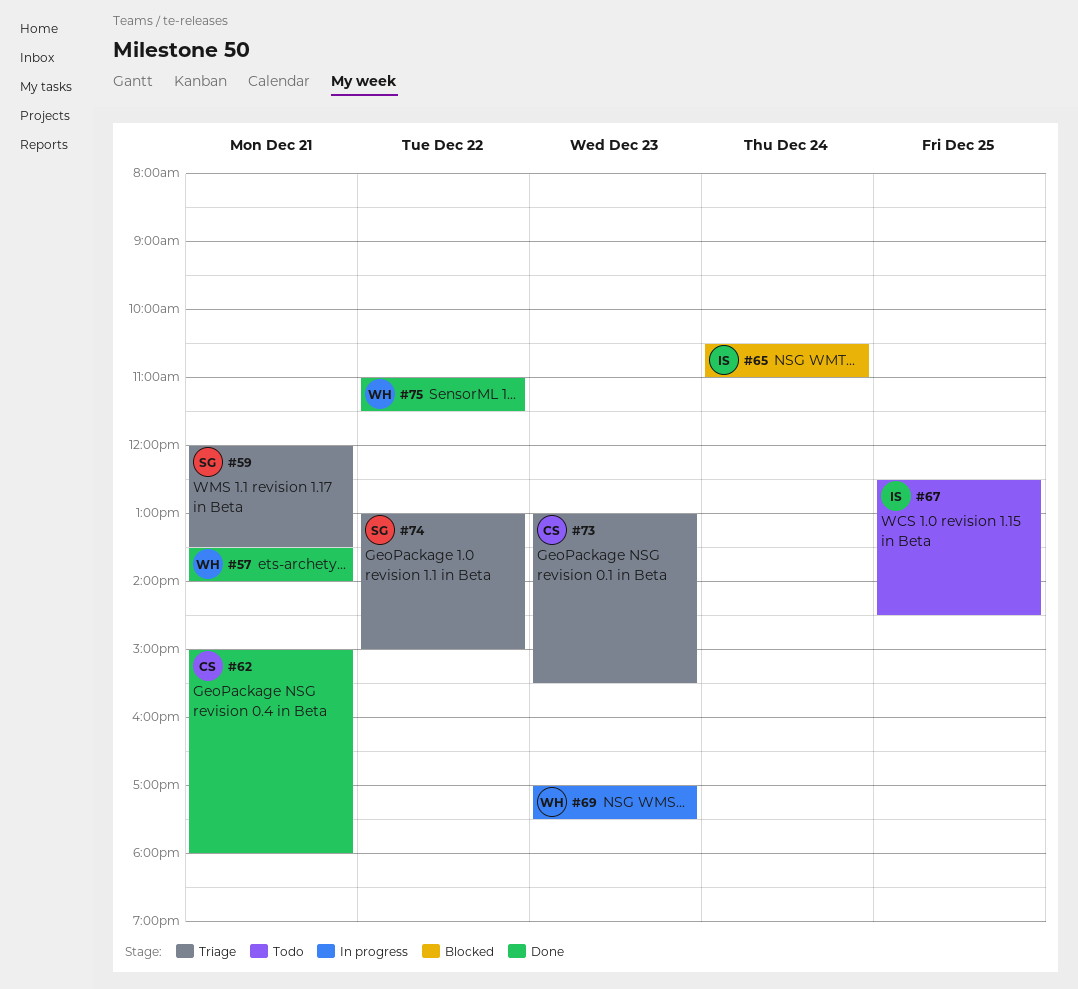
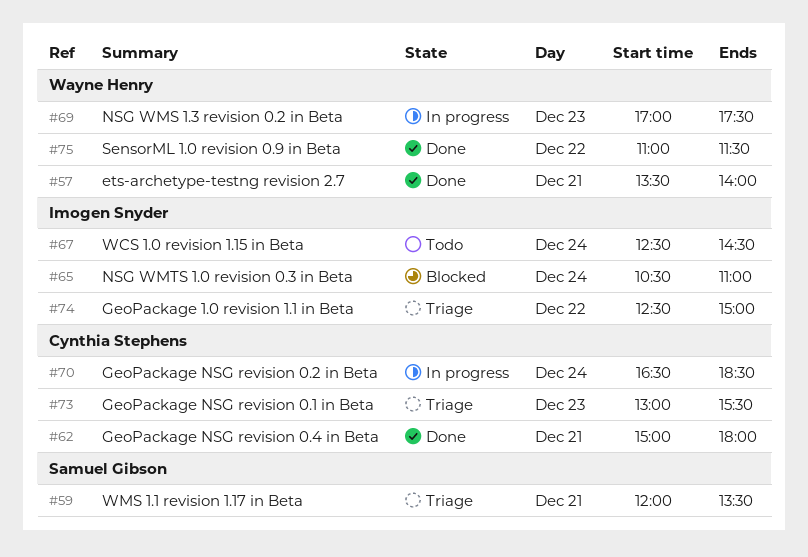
#67, day: Dec 25 -> Dec 24
#70: none -> present
#74, owner: Samuel Gibson -> Imogen Snyder
#74, begins: 13:00 -> 12:30

